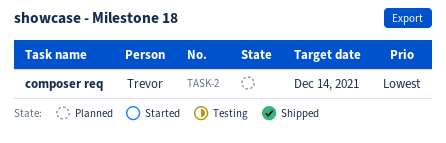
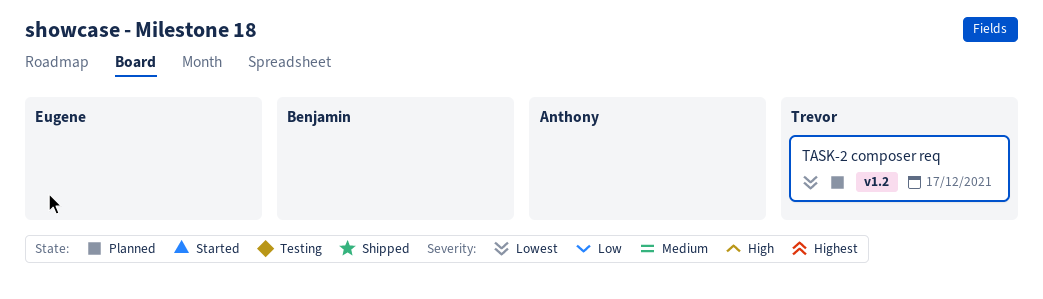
TASK-2, due: Dec 14 -> Dec 17

